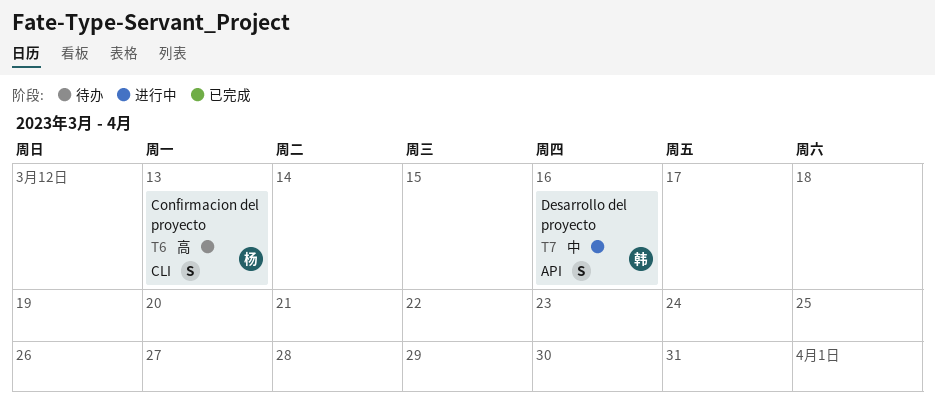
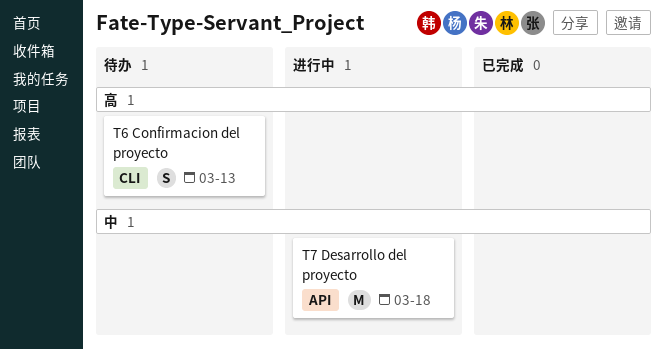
T7, estimate: S -> M
T7, due: Mar 16 -> Mar 18

